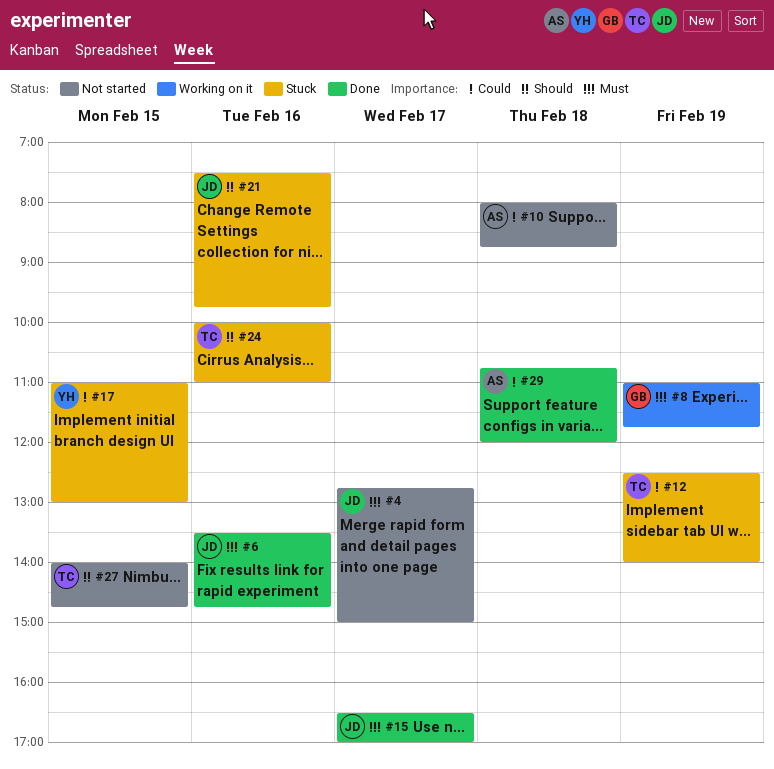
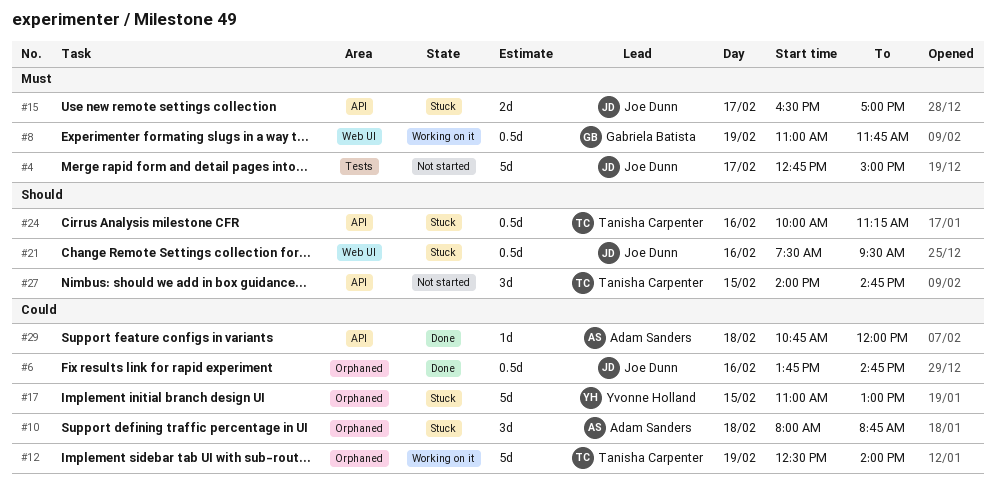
#6, priority: Must -> Could
#6, begins: 13:30 -> 13:45
#10, status: Not started -> Stuck
#12, status: Stuck -> Working on it
#15, status: Done -> Stuck
#21, ends: 09:45 -> 09:30
#24, ends: 11:00 -> 11:15

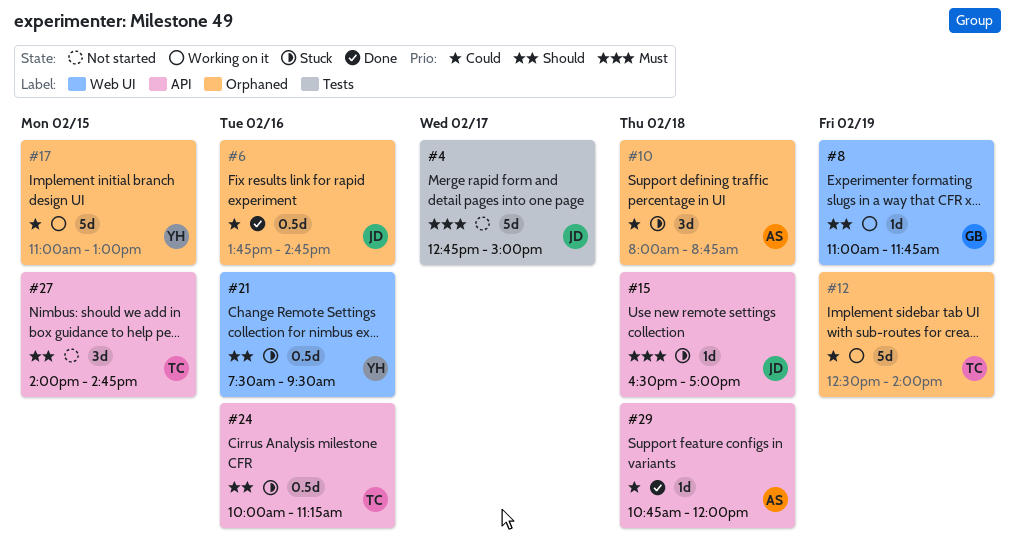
#8, priority: Must -> Should
#8, estimate: 0.5d -> 1d
#15, estimate: 2d -> 1d
#15, day: Feb 17 -> Feb 18
#17, status: Stuck -> Working on it
#21, owner: Joe Dunn -> Yvonne Holland

